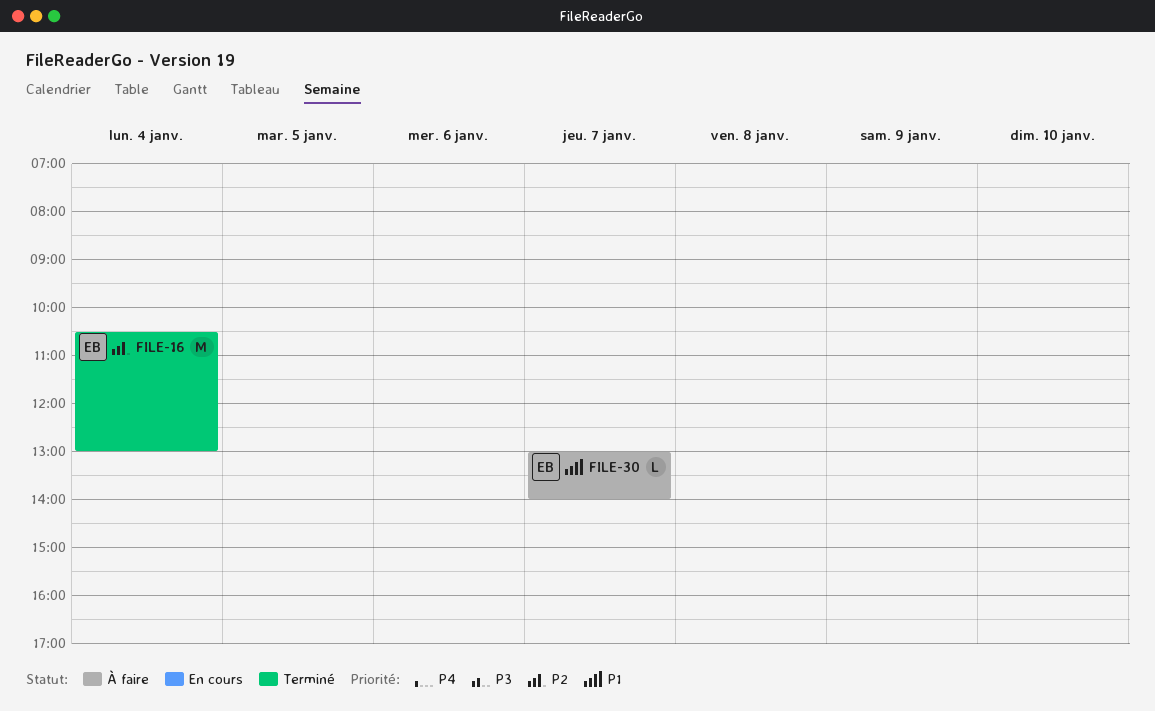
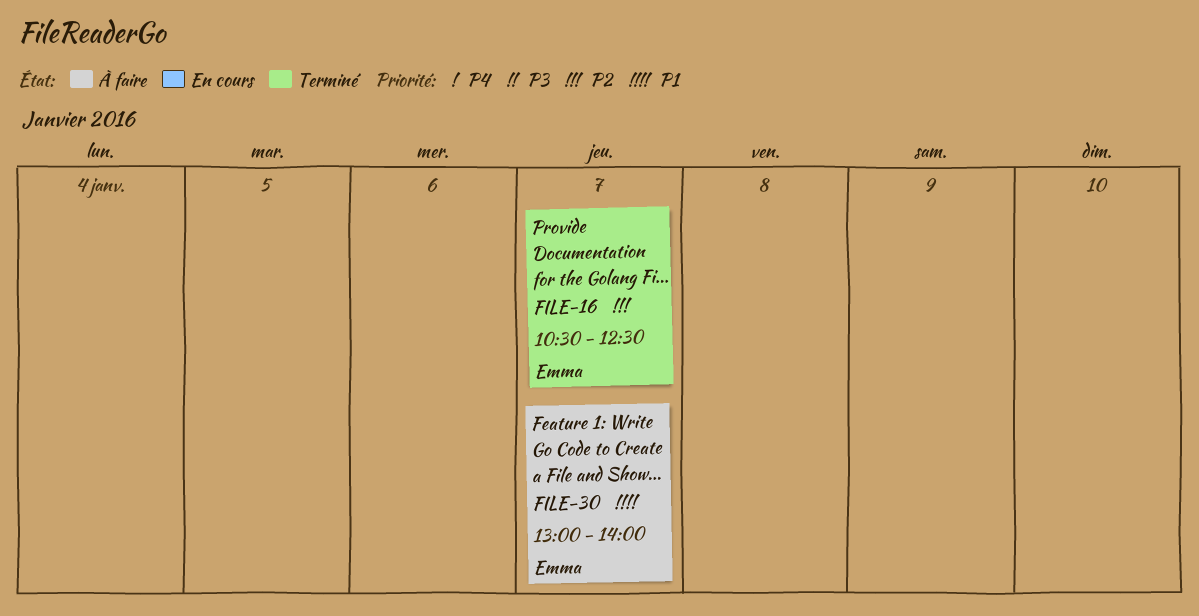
FILE-16, day: Jan 4 -> Jan 7
FILE-16, ends: 13:00 -> 12:30

